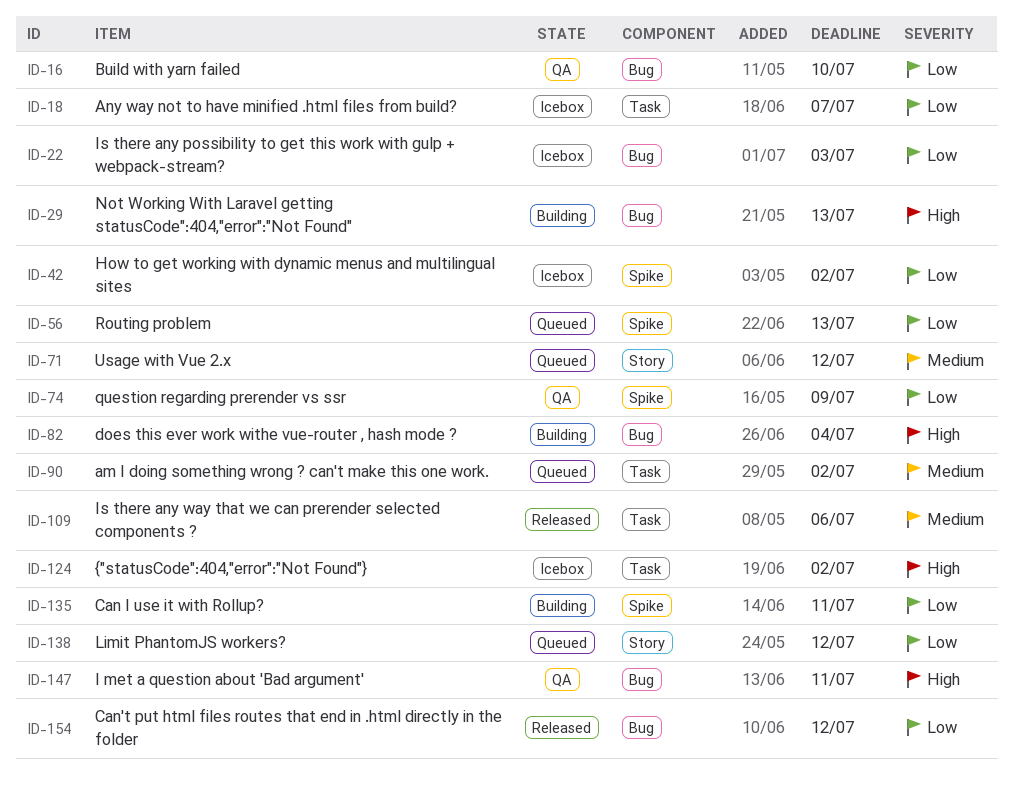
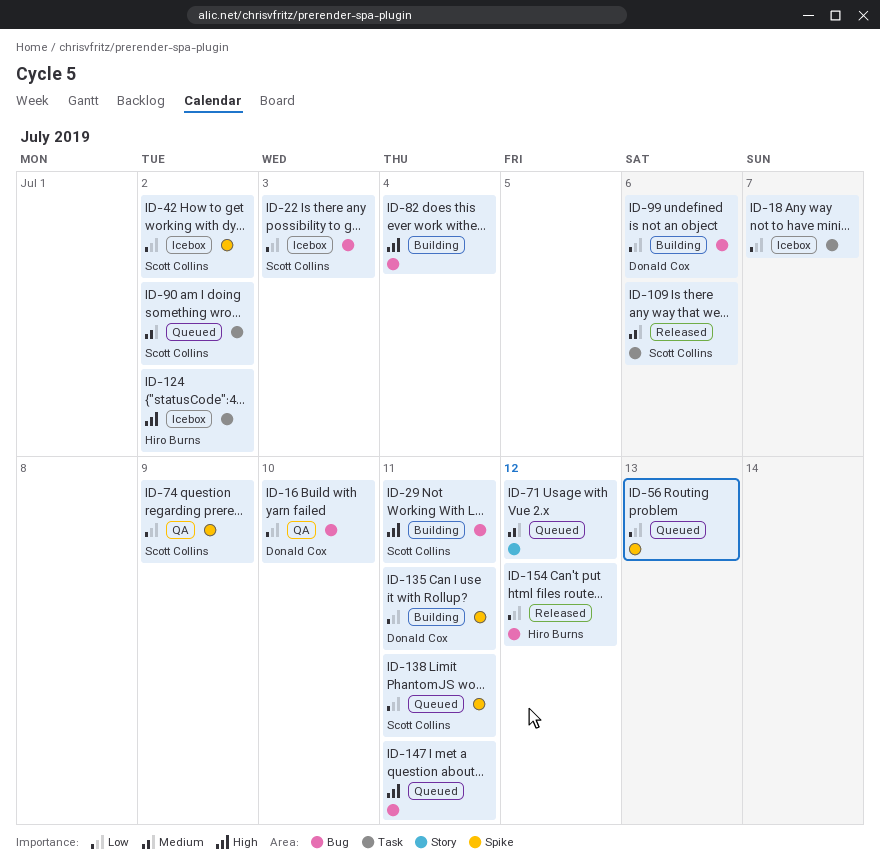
ID-29, due: Jul 13 -> Jul 11
ID-99: none -> present
ID-138, label: Story -> Spike
ID-138, due: Jul 12 -> Jul 11
ID-147, status: QA -> Queued

